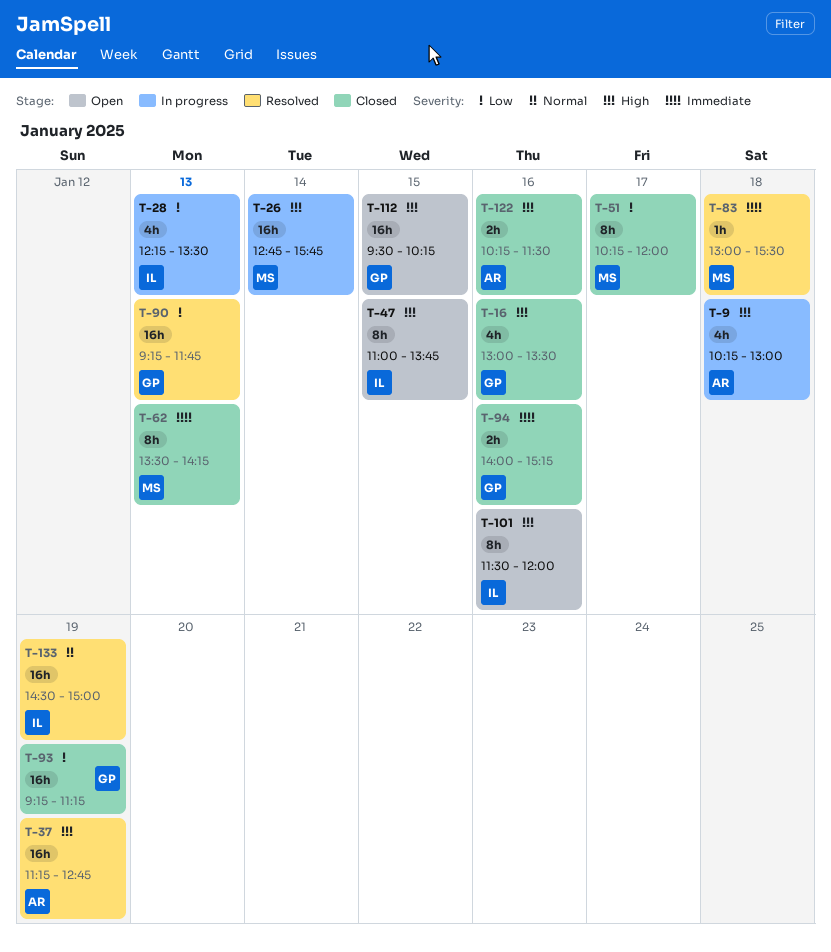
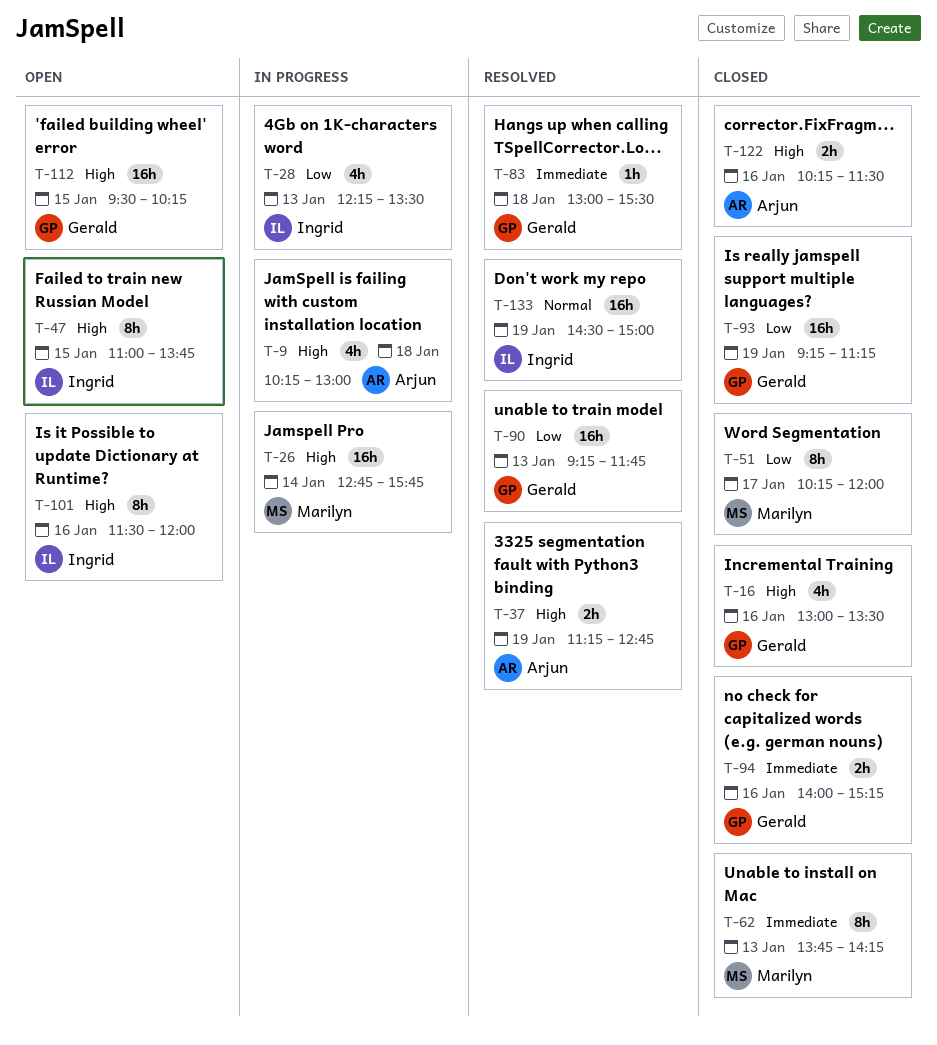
T-37, estimate: 16h -> 2h
T-62, begins: 13:30 -> 13:45
T-83, owner: Marilyn -> Gerald

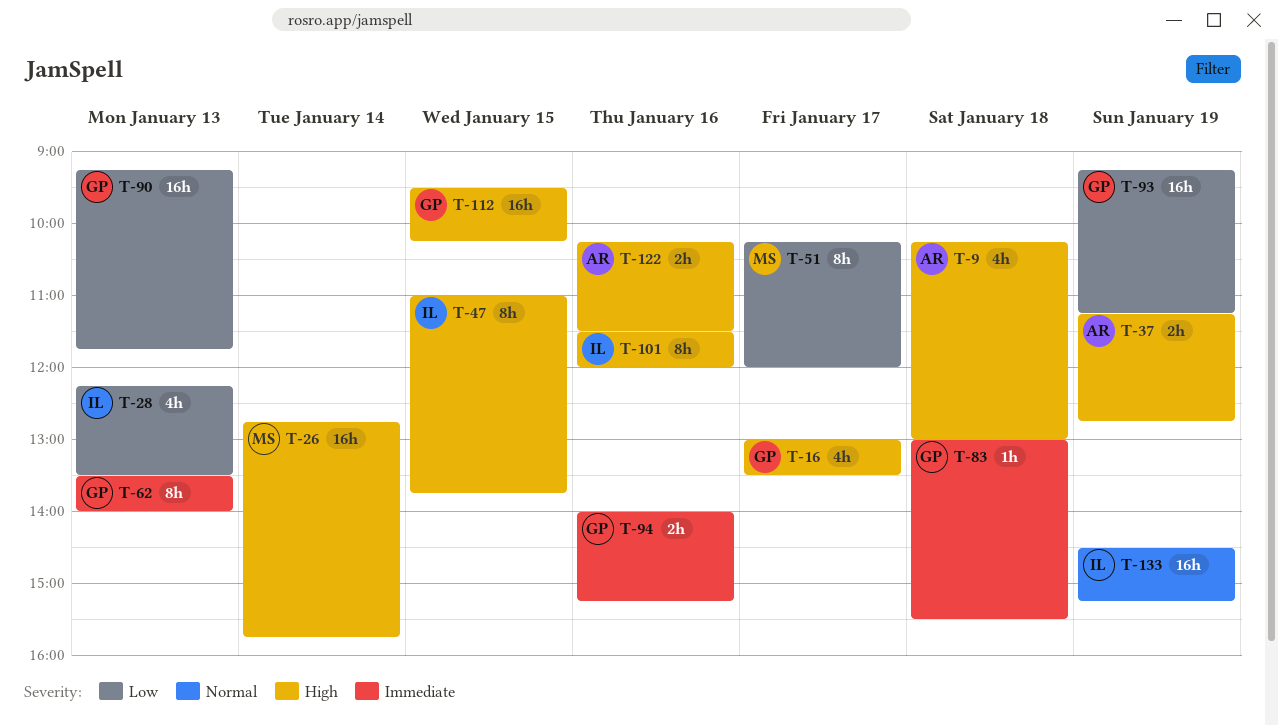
T-16, day: Jan 16 -> Jan 17
T-62, owner: Marilyn -> Gerald
T-62, begins: 13:45 -> 13:30
T-62, ends: 14:15 -> 14:00
T-133, ends: 15:00 -> 15:15

